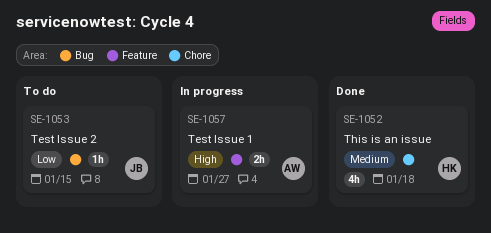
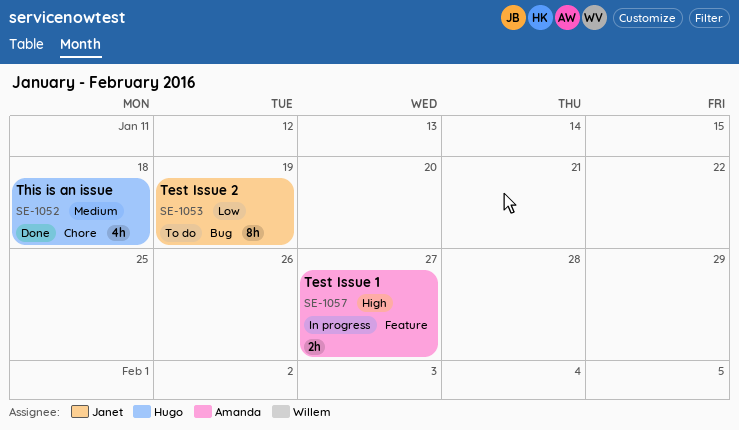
SE-1053, estimate: 1h -> 8h
SE-1053, due: Jan 15 -> Jan 19

